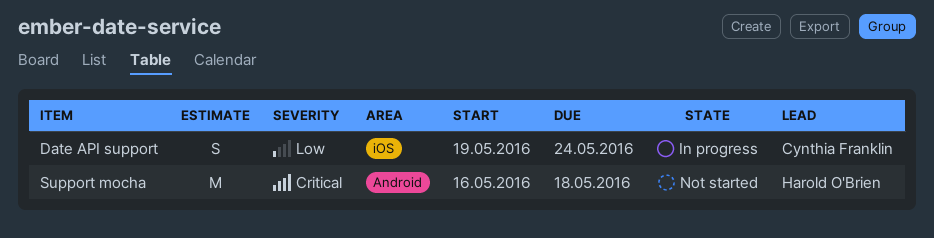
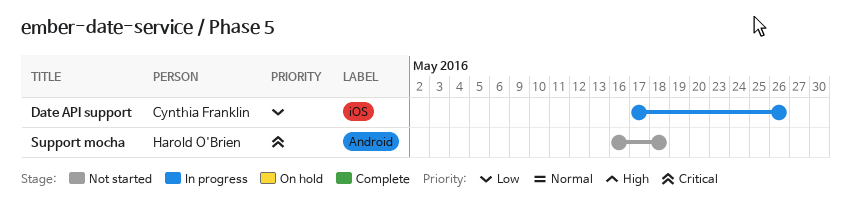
Date API support, start: May 19 -> May 17
Date API support, due: May 24 -> May 26

